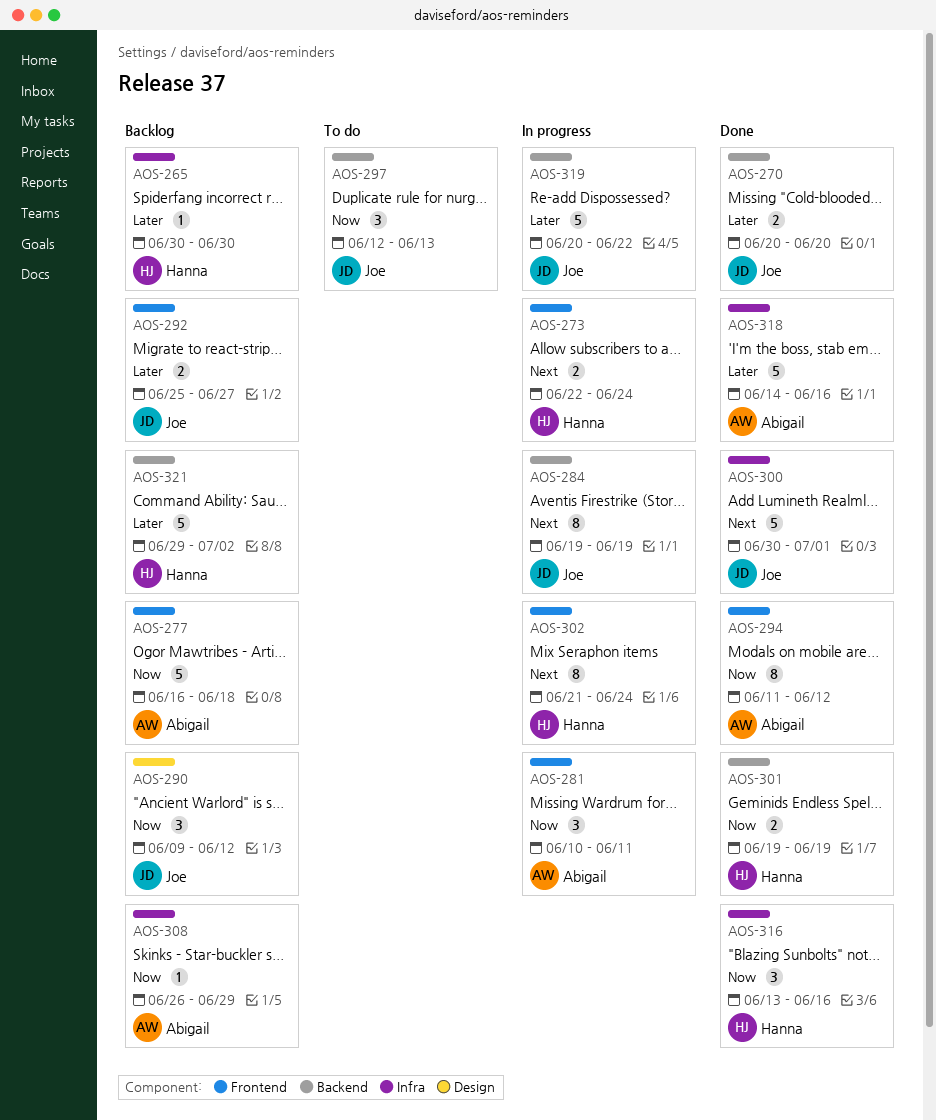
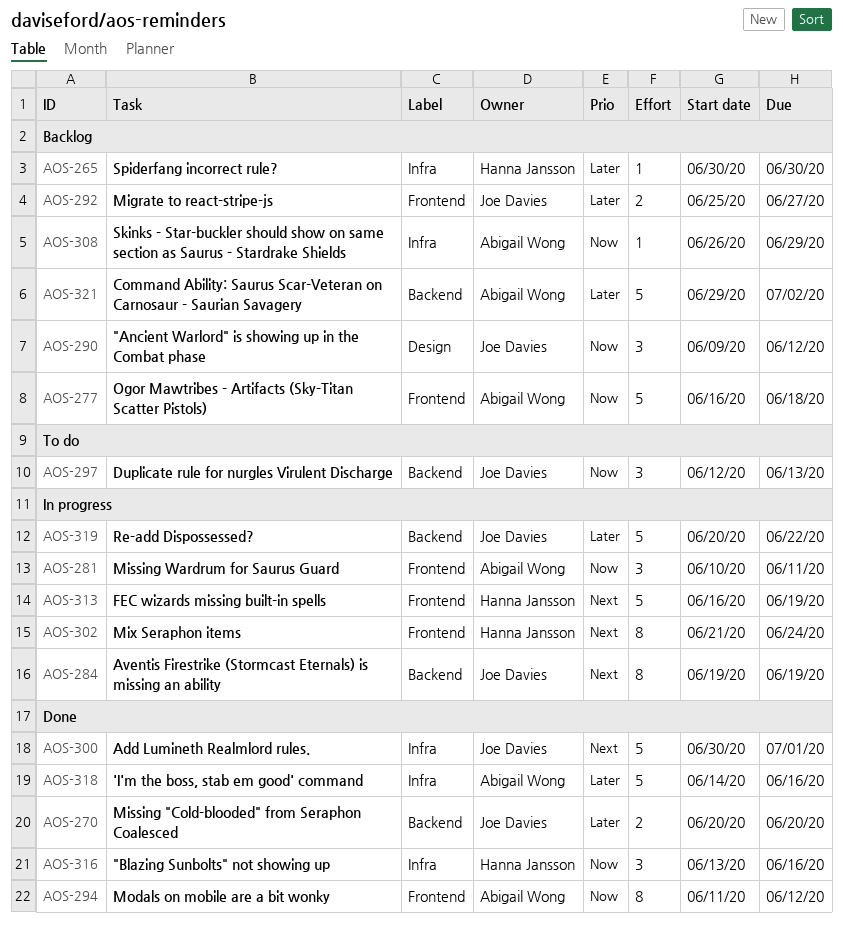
AOS-273: present -> none
AOS-301: present -> none
AOS-313: none -> present
AOS-321, owner: Hanna Jansson -> Abigail Wong

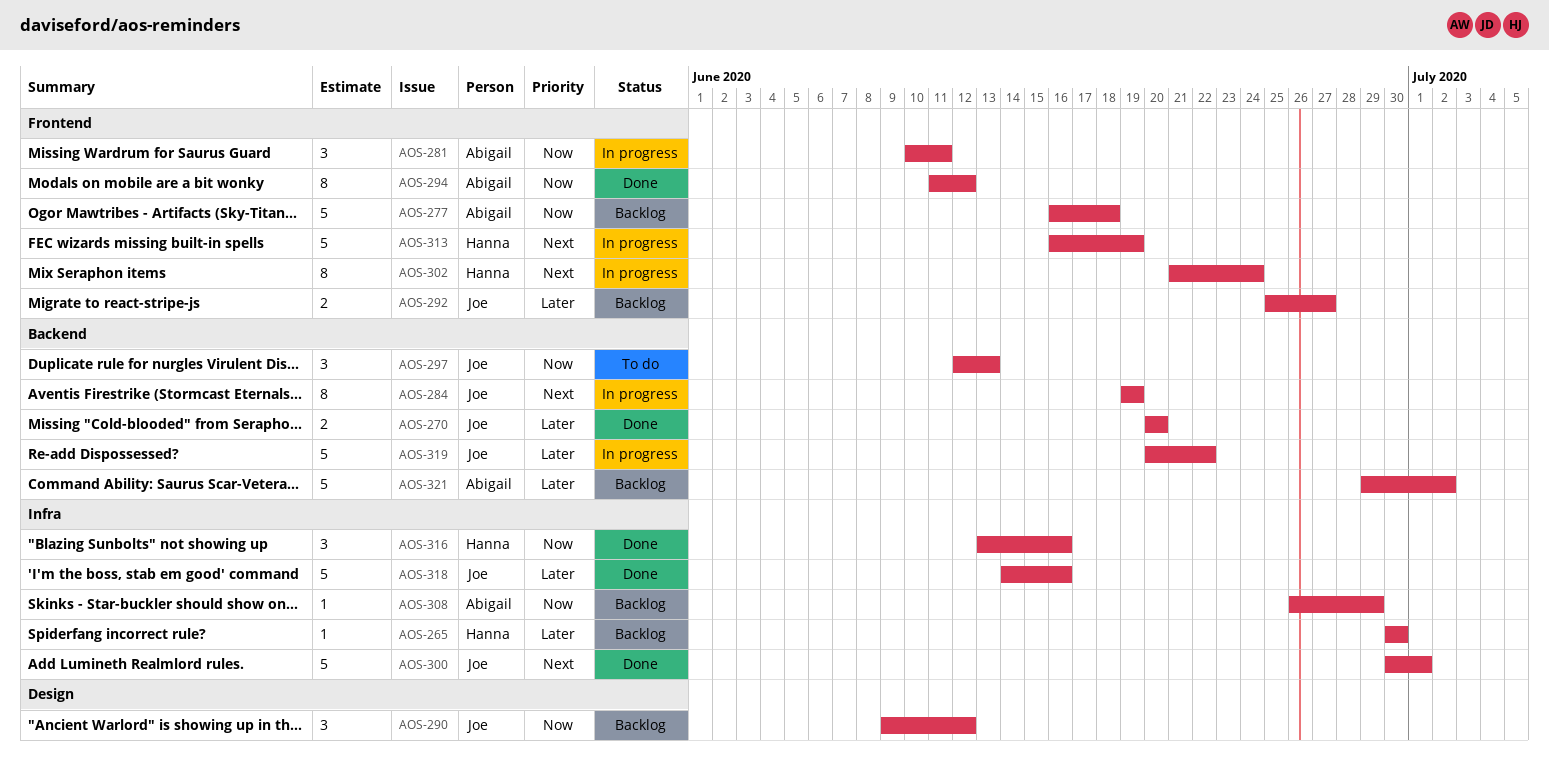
AOS-318, owner: Abigail Wong -> Joe Davies

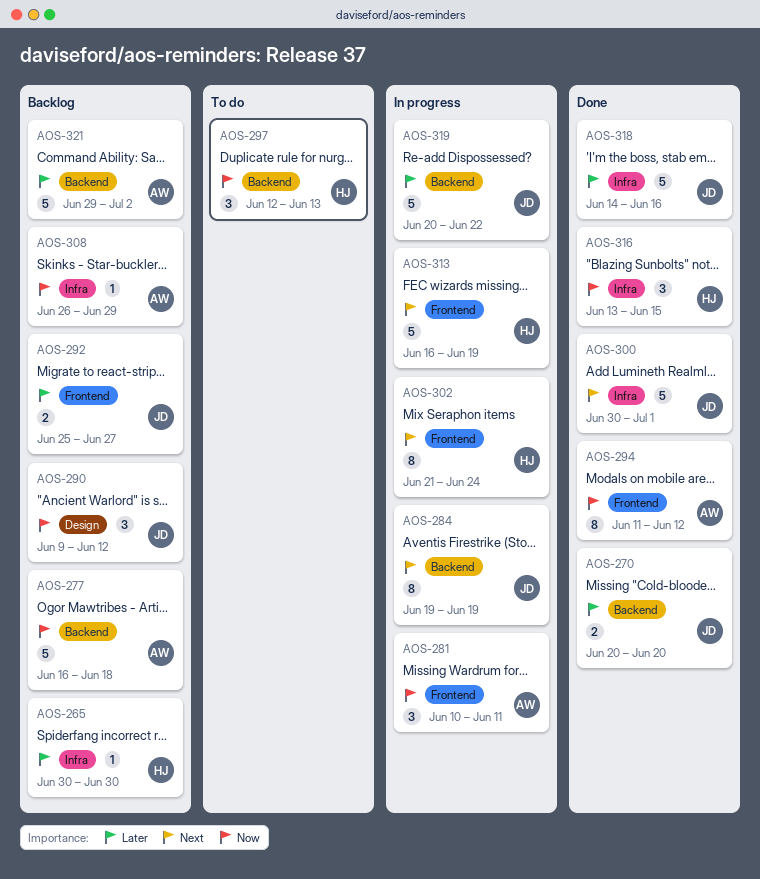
AOS-277, label: Frontend -> Backend
AOS-297, owner: Joe -> Hanna
AOS-316, due: Jun 16 -> Jun 15

